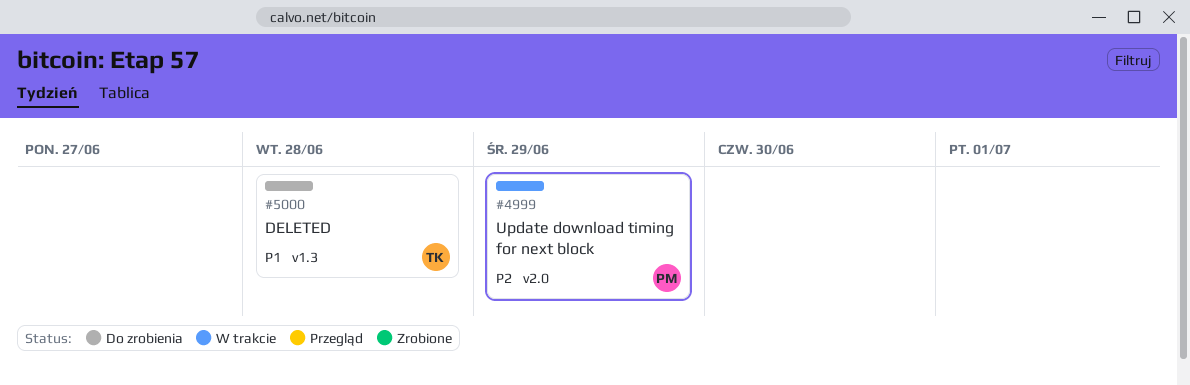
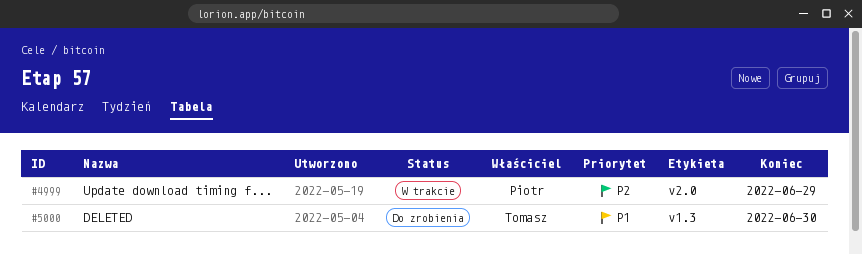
#5000, due: Jun 28 -> Jun 30

